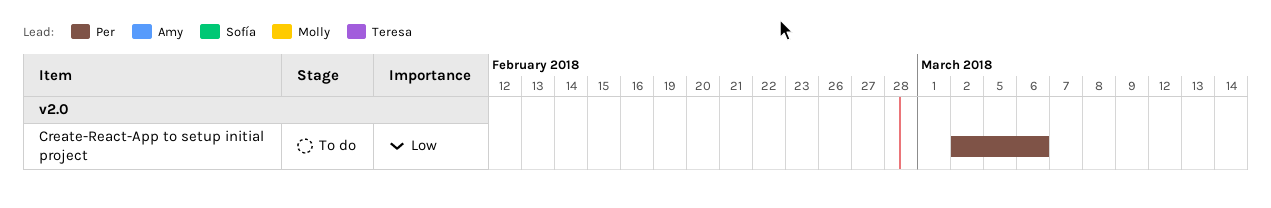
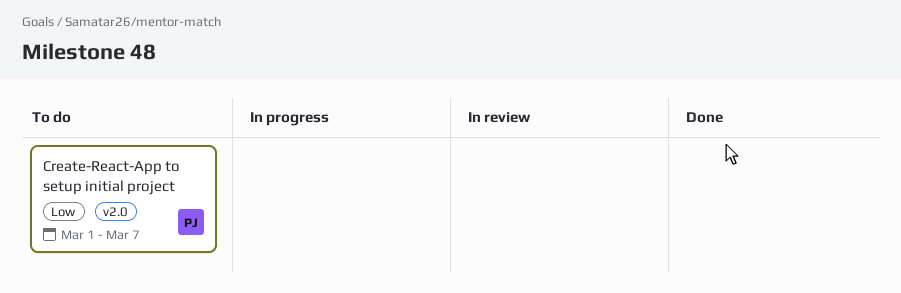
Create-React-App to setup initial project, start: Mar 2 -> Mar 1
Create-React-App to setup initial project, due: Mar 6 -> Mar 7

